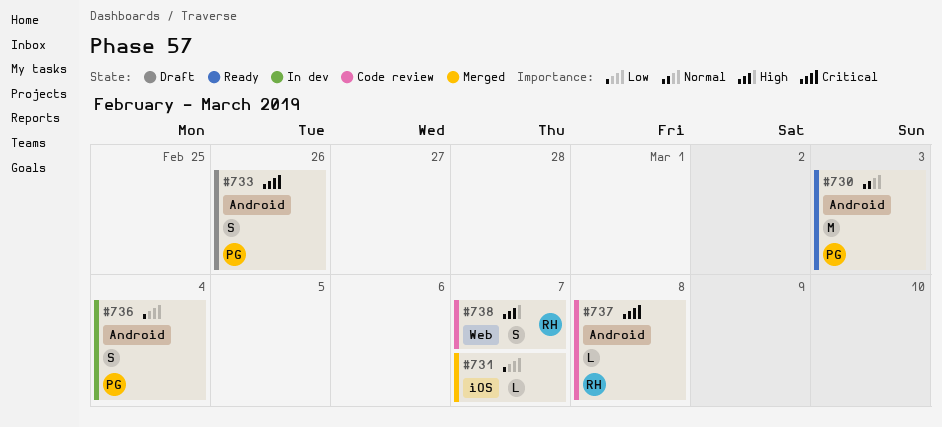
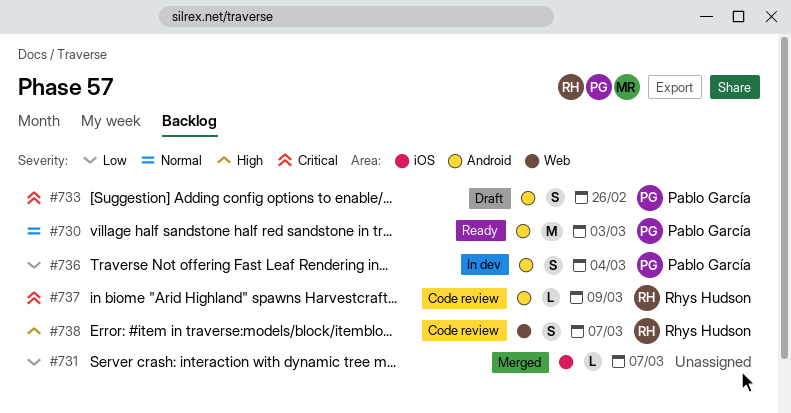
#737, due: Mar 8 -> Mar 9

